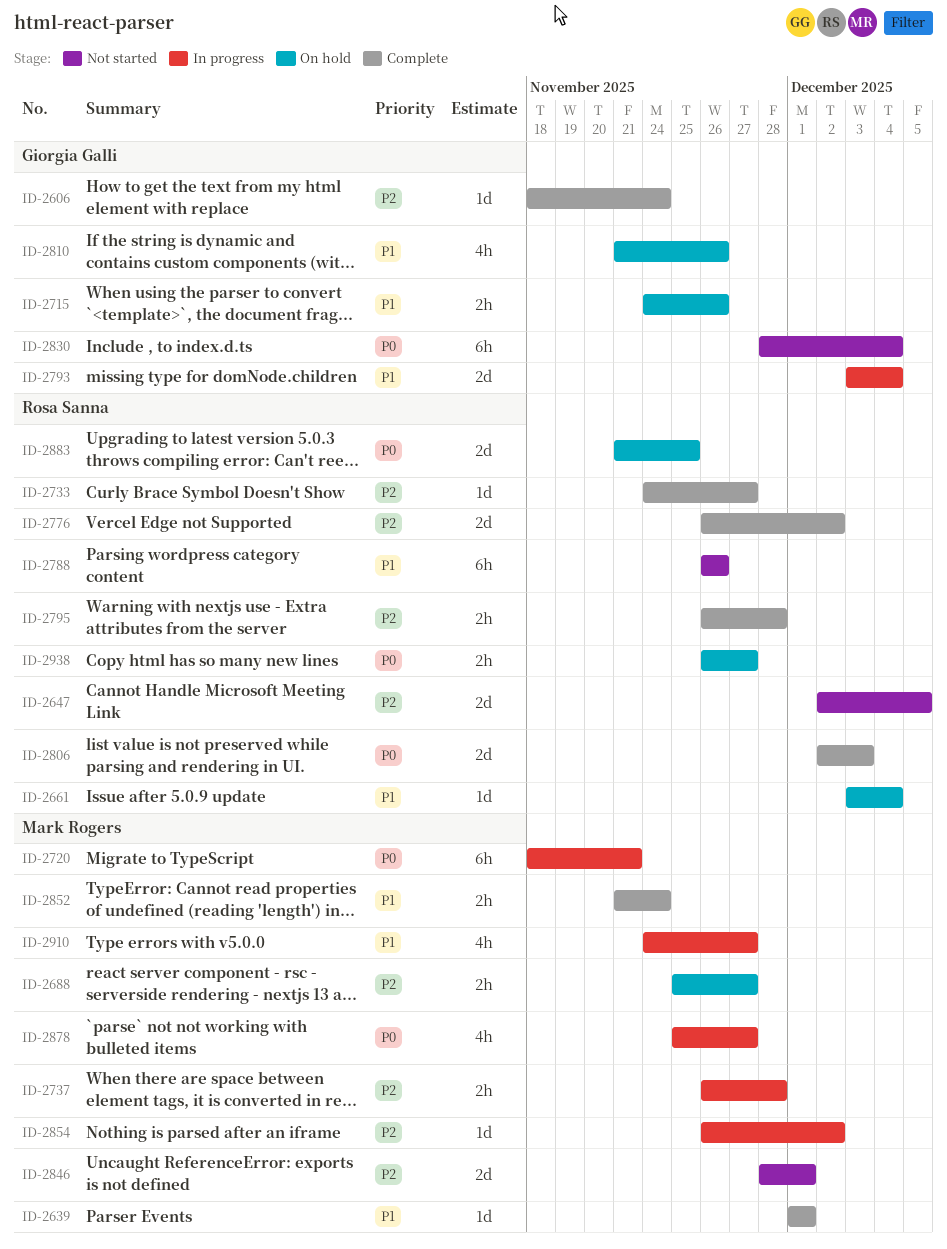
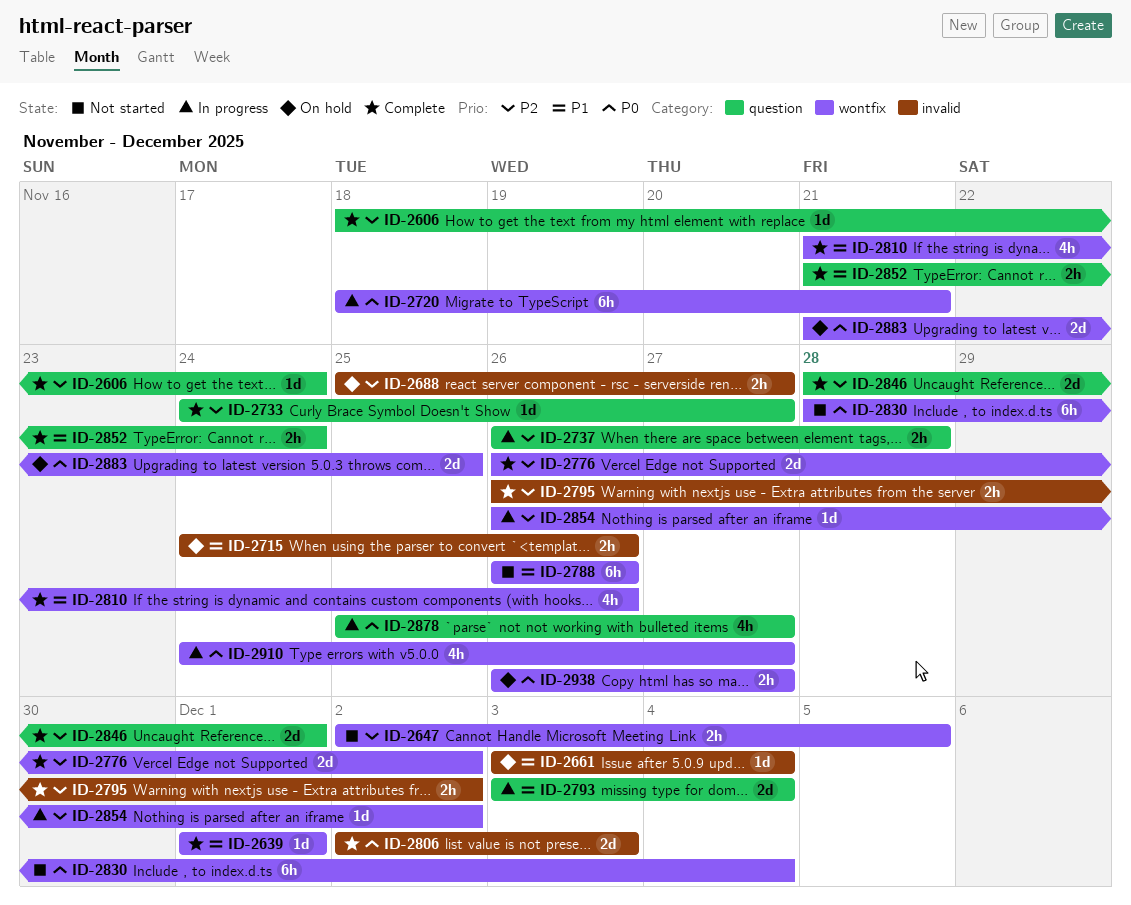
ID-2647, estimate: 2d -> 2h
ID-2795, due: Nov 28 -> Dec 2
ID-2810, status: On hold -> Complete
ID-2846, status: Not started -> Complete
ID-2910, priority: P1 -> P0

